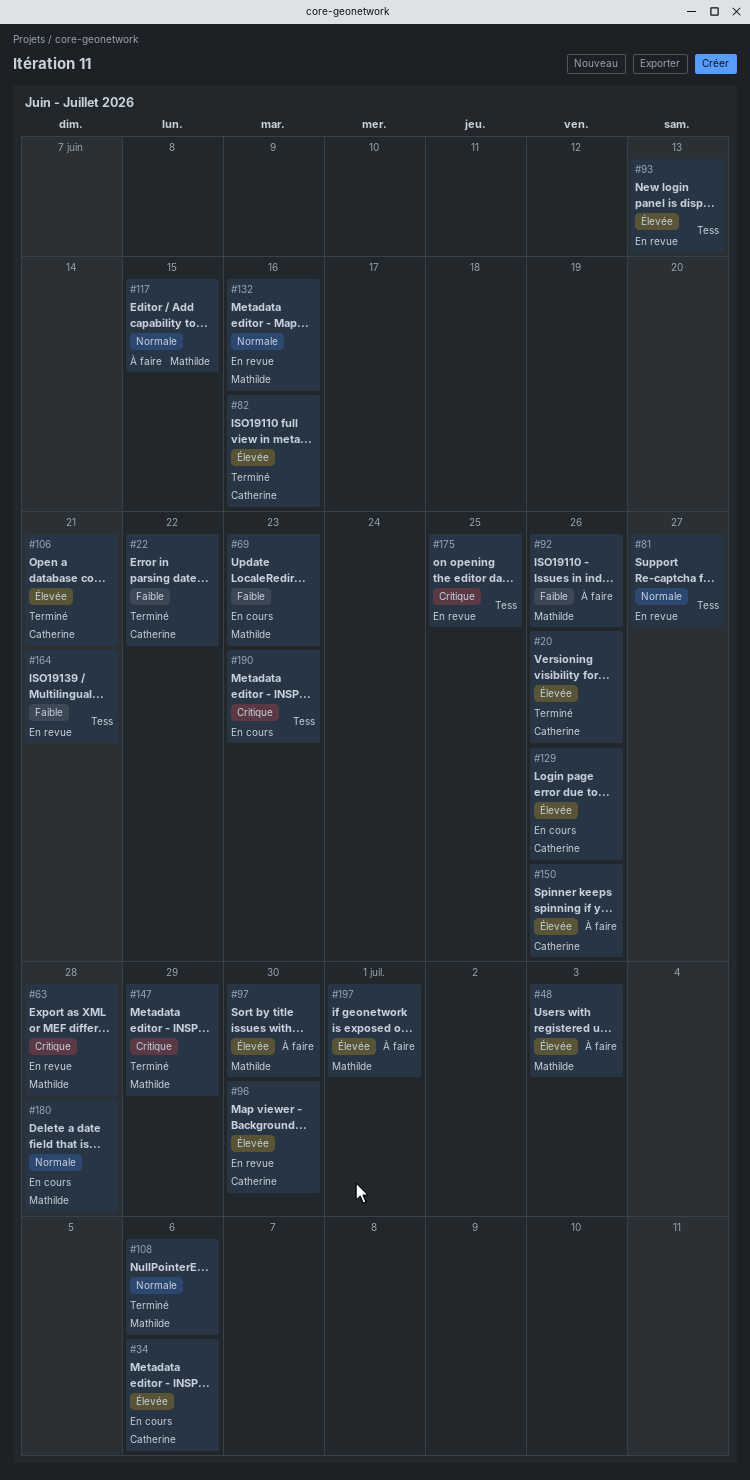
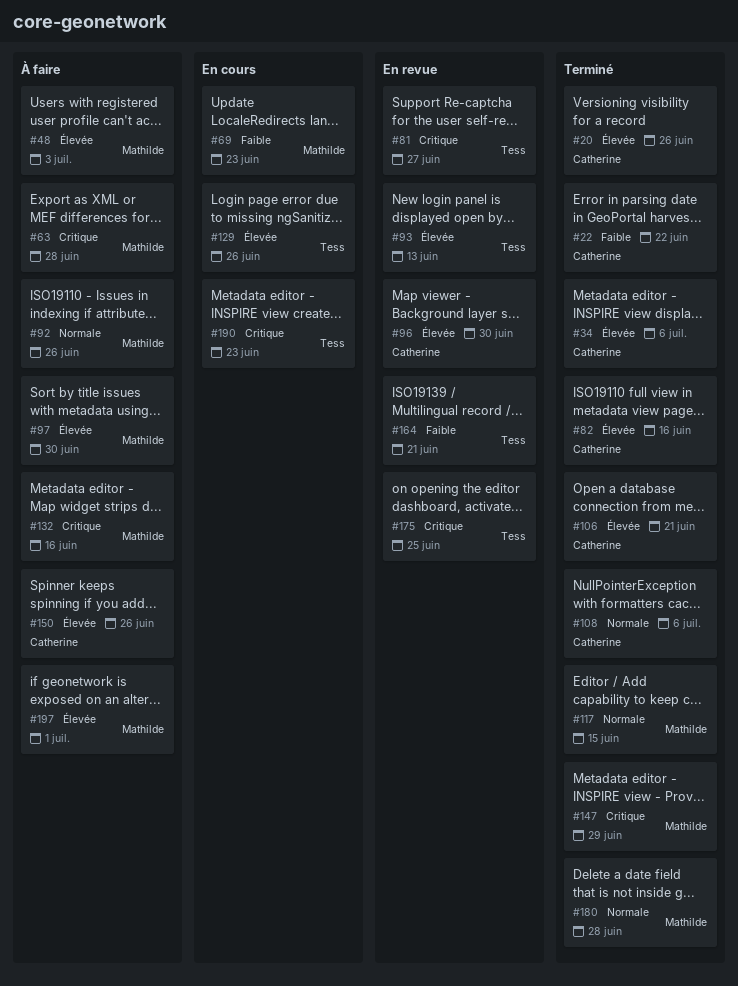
#34, status: En cours -> Terminé
#63, status: En revue -> À faire
#81, priority: Normale -> Critique
#92, priority: Faible -> Normale
#108, owner: Mathilde -> Catherine
#117, status: À faire -> Terminé
#129, owner: Catherine -> Tess
#132, status: En revue -> À faire
#132, priority: Normale -> Critique
#180, status: En cours -> Terminé

